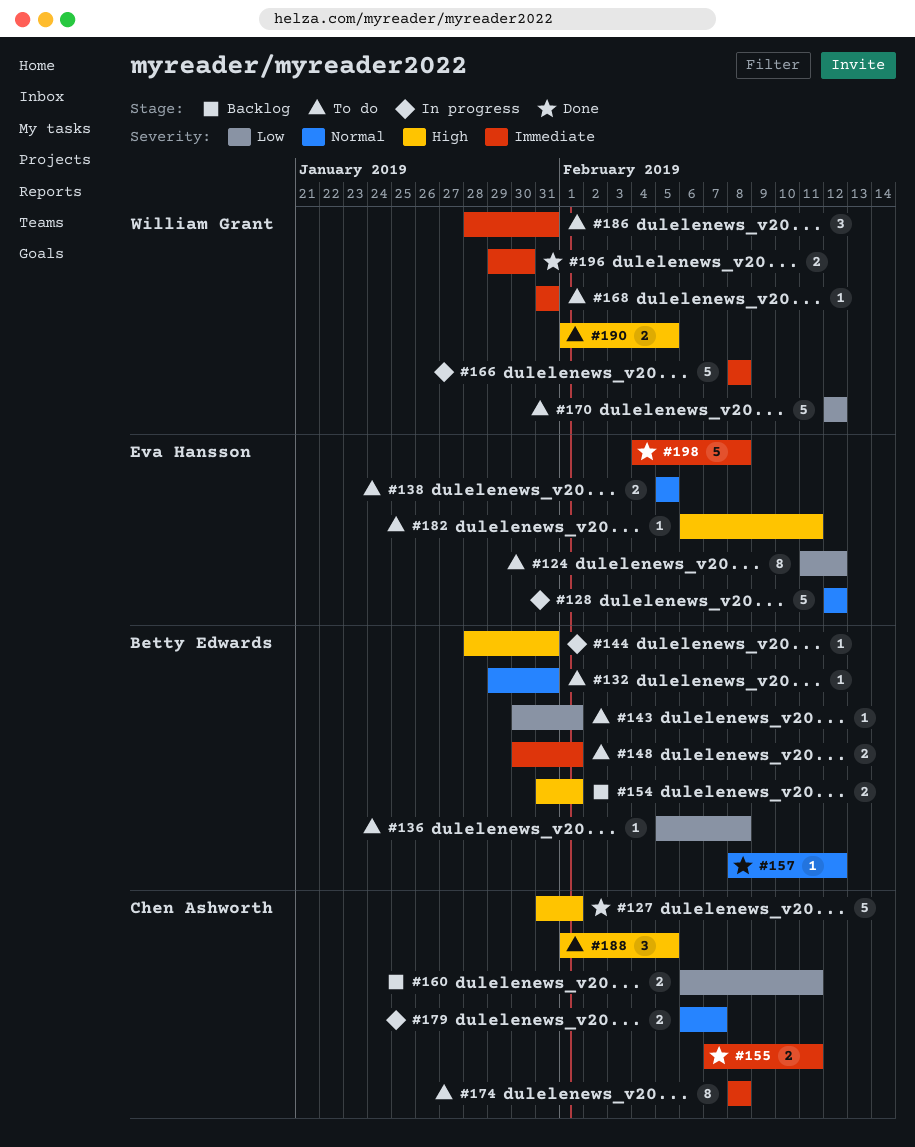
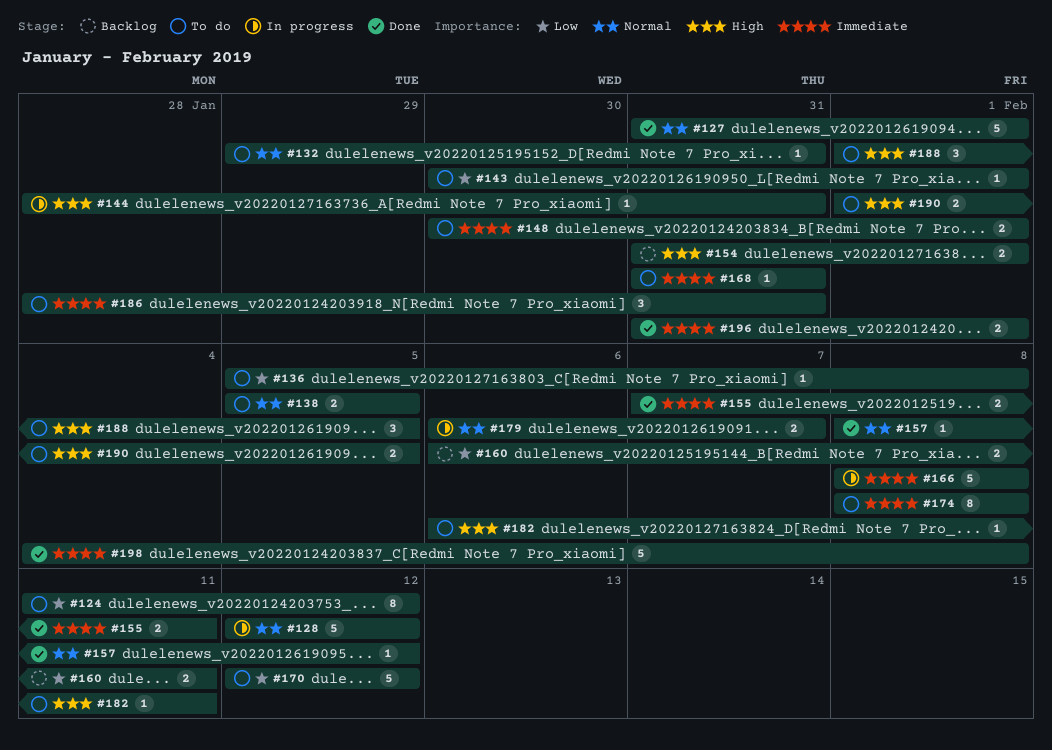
#127, priority: High -> Normal
#196, start: Jan 29 -> Jan 31
#196, due: Jan 30 -> Feb 1

